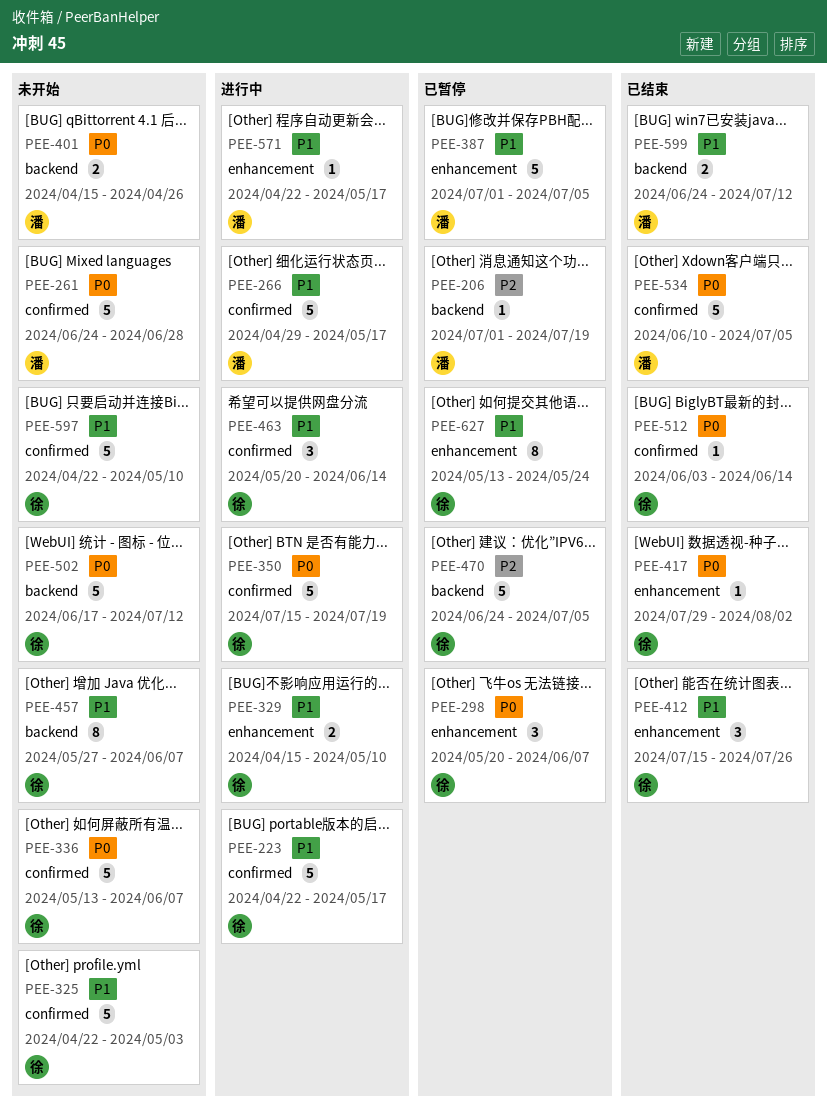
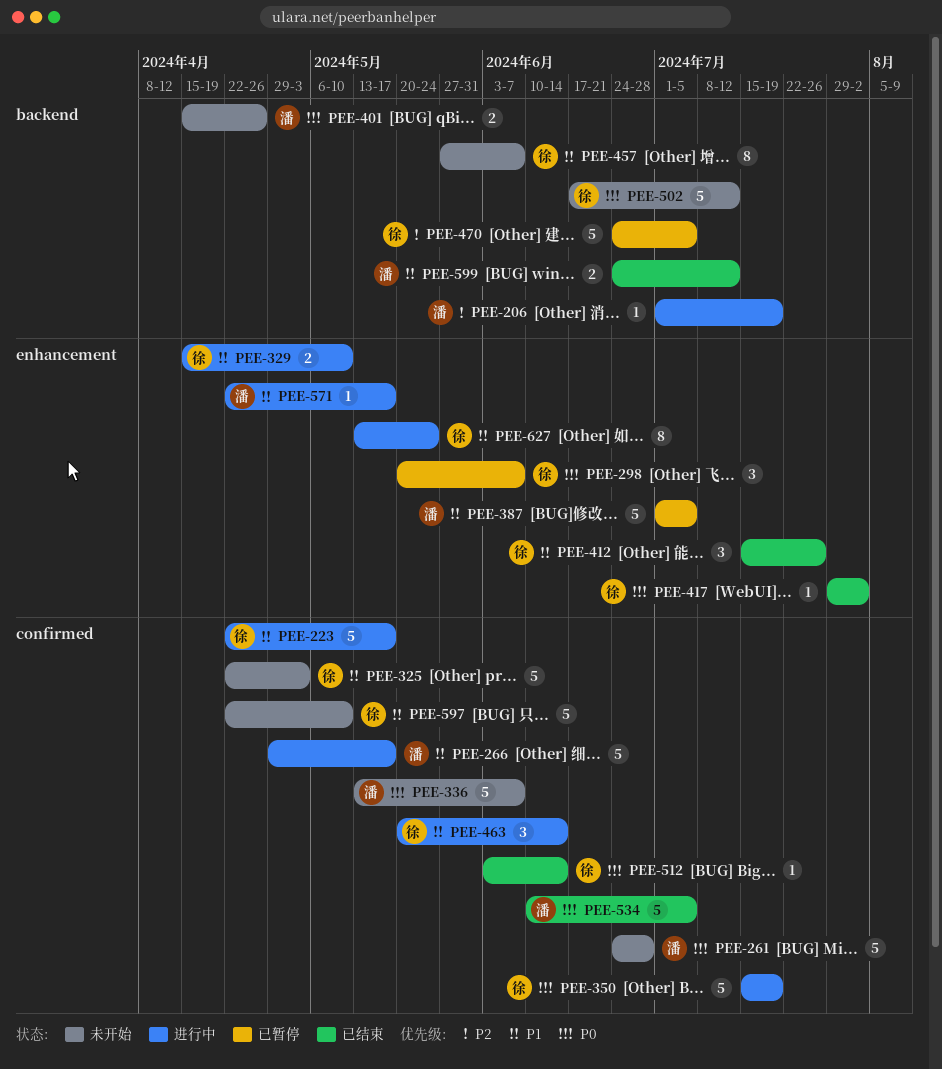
PEE-206, status: 已暂停 -> 进行中
PEE-336, owner: 徐 -> 潘
PEE-627, status: 已暂停 -> 进行中

